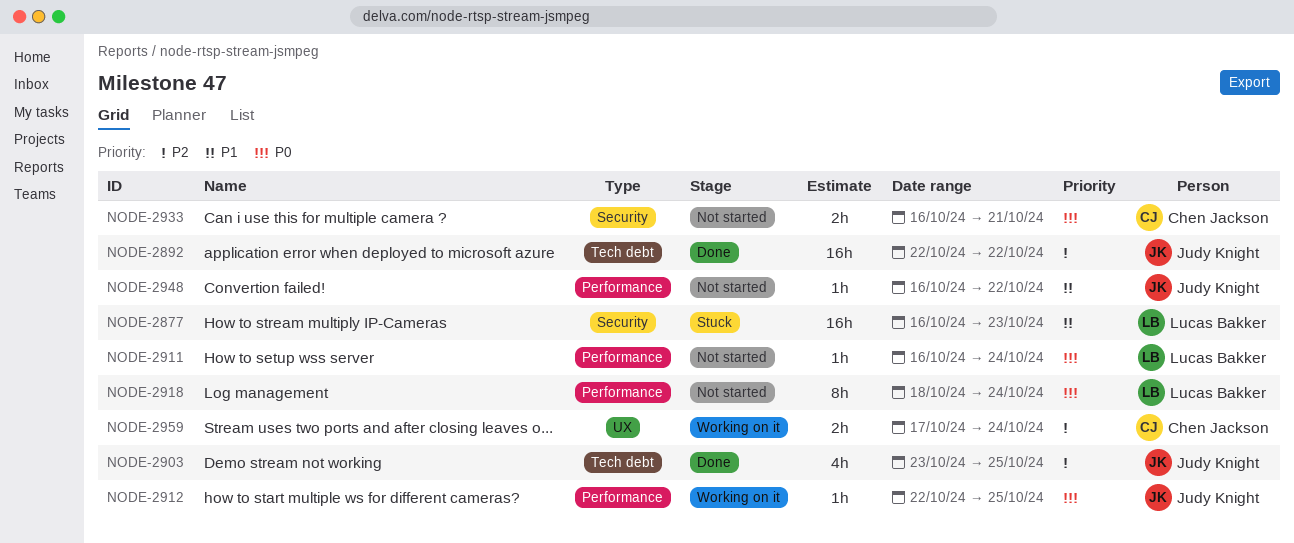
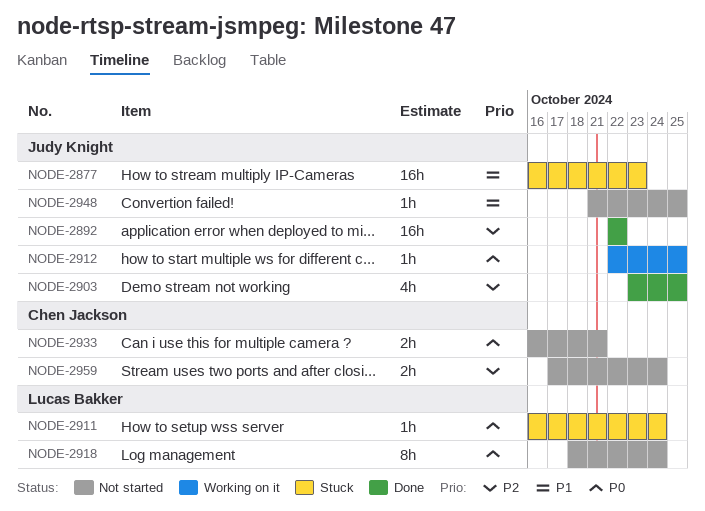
NODE-2877, owner: Lucas Bakker -> Judy Knight
NODE-2911, status: Not started -> Stuck
NODE-2948, start: Oct 16 -> Oct 21
NODE-2948, due: Oct 22 -> Oct 25
NODE-2959, status: Working on it -> Not started

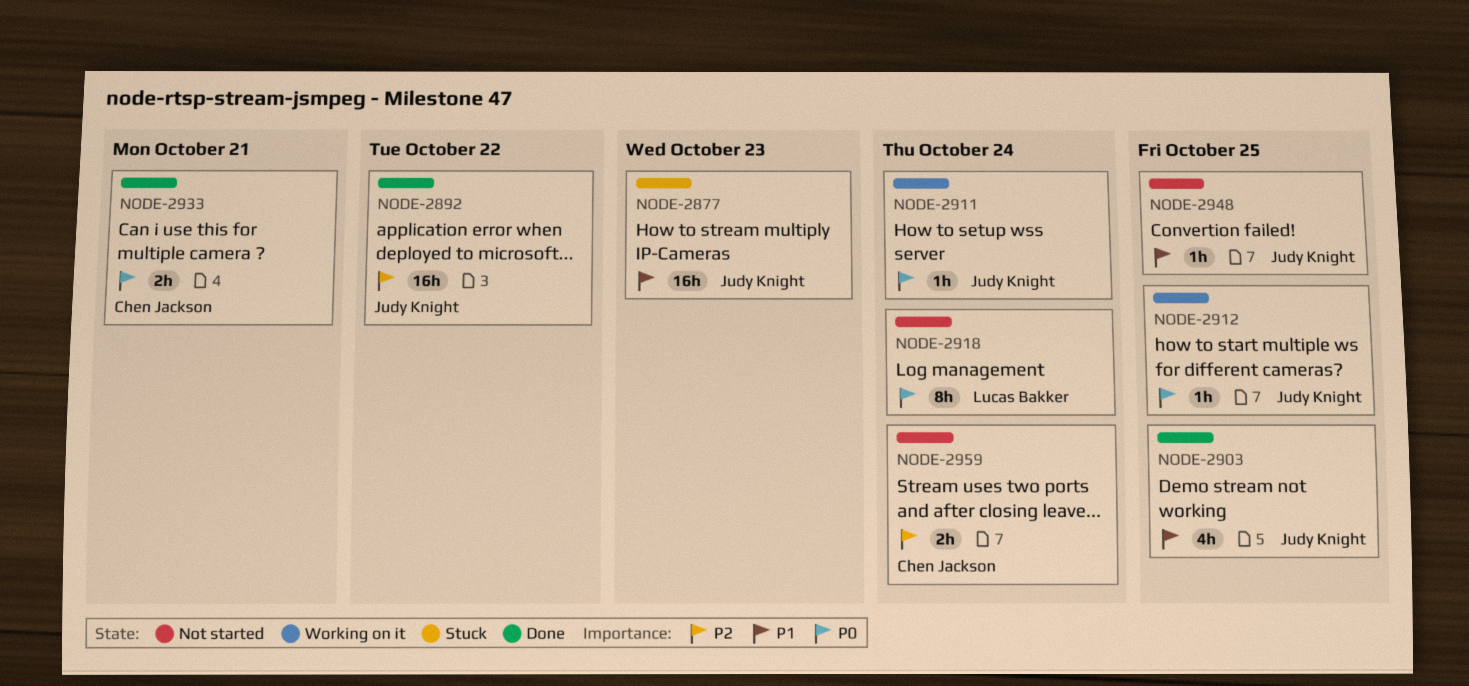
NODE-2903, priority: P2 -> P1
NODE-2911, status: Stuck -> Working on it
NODE-2911, owner: Lucas Bakker -> Judy Knight
NODE-2933, status: Not started -> Done

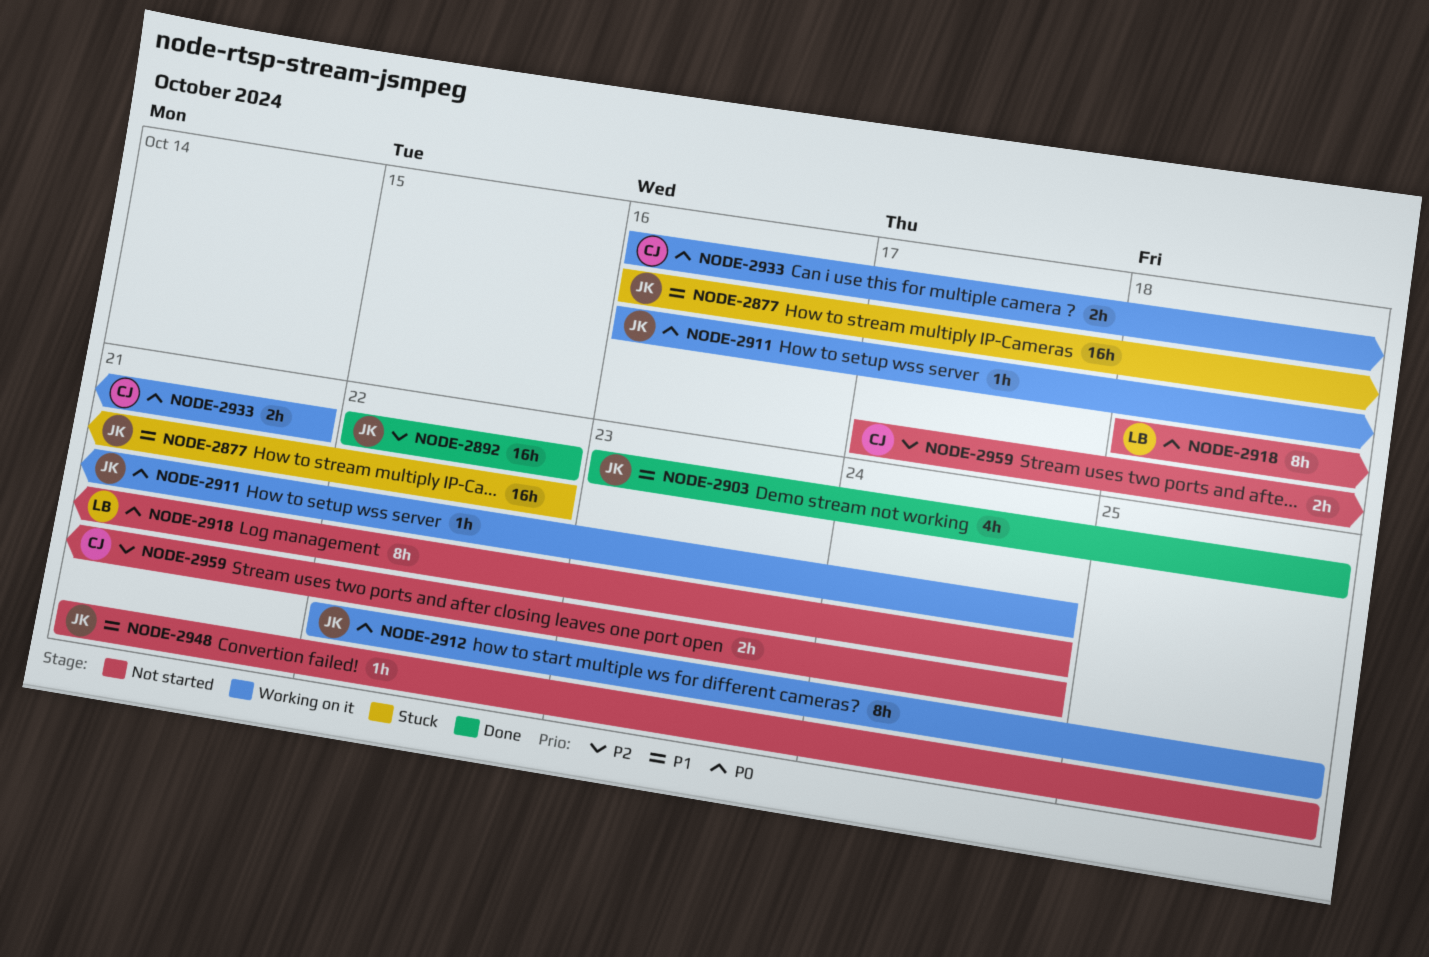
NODE-2877, due: Oct 23 -> Oct 22
NODE-2912, estimate: 1h -> 8h
NODE-2933, status: Done -> Working on it

